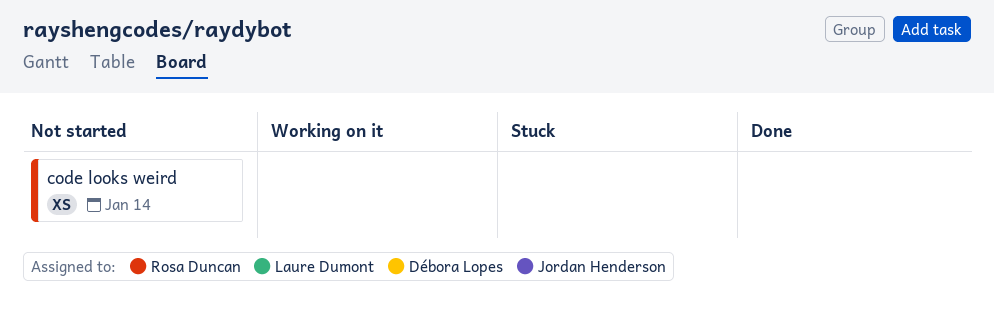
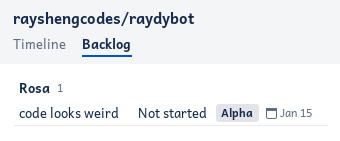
code looks weird, due: Jan 14 -> Jan 15

